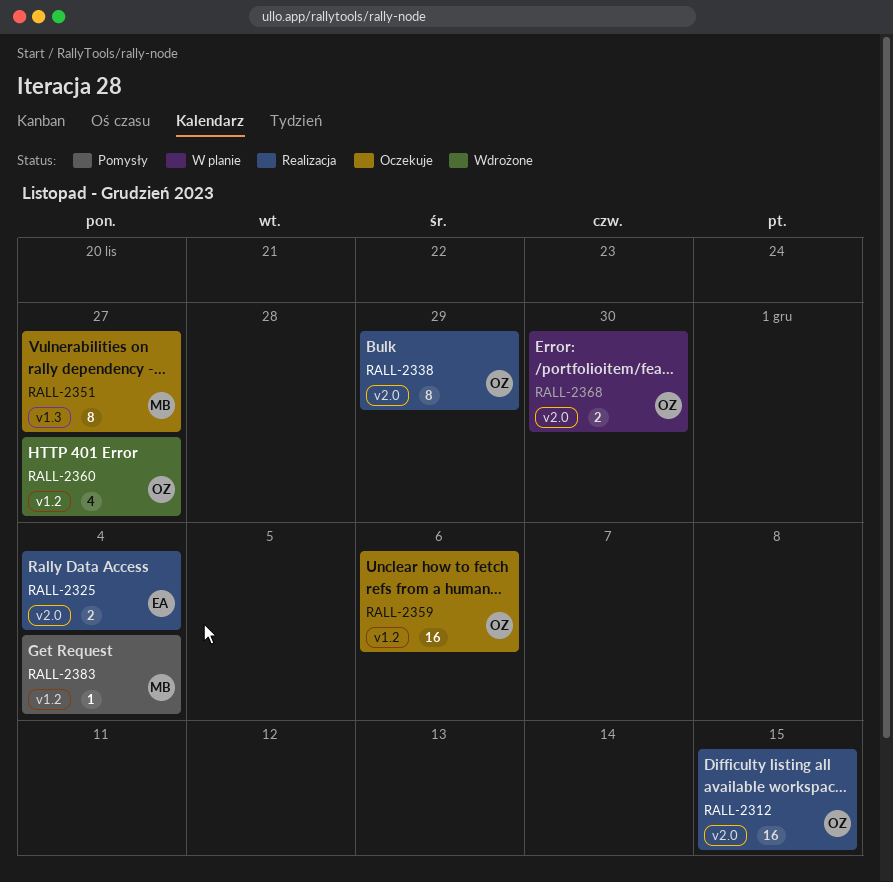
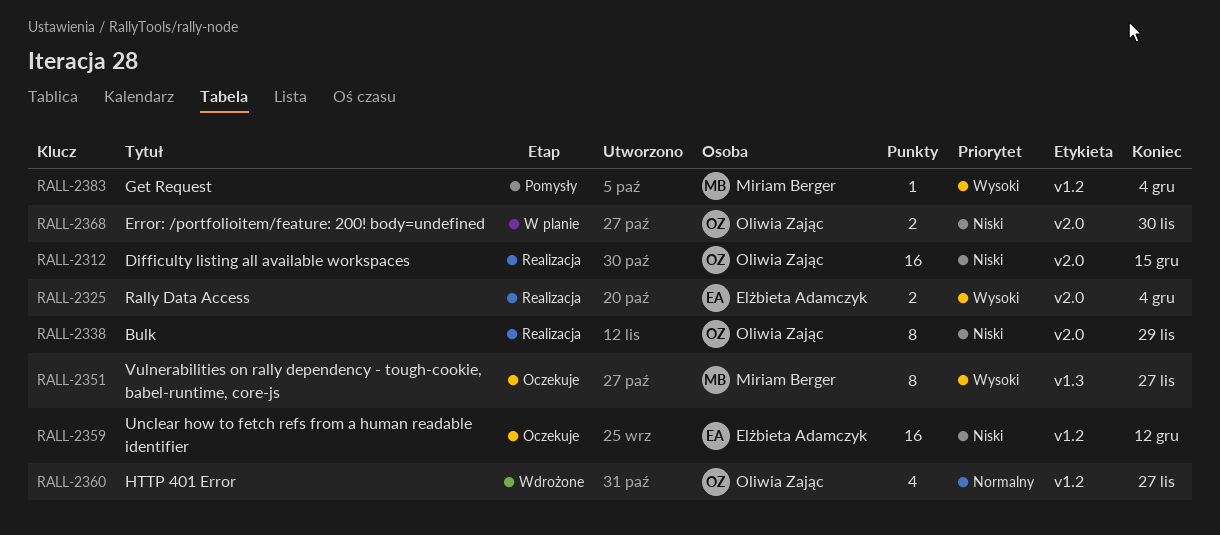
RALL-2359, owner: Oliwia Zając -> Elżbieta Adamczyk
RALL-2359, due: Dec 6 -> Dec 12

